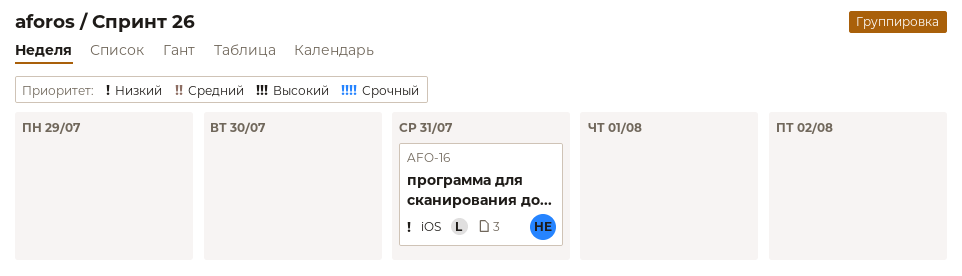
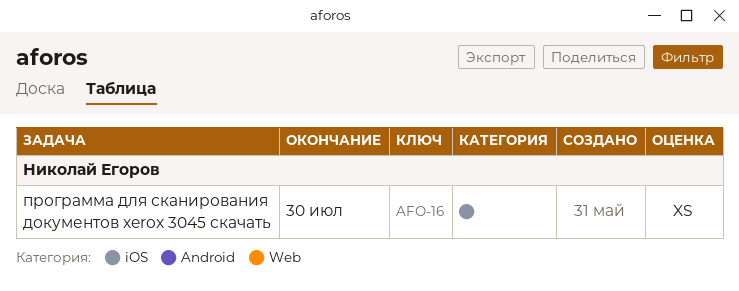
AFO-16, estimate: L -> XS
AFO-16, due: Jul 31 -> Jul 30

